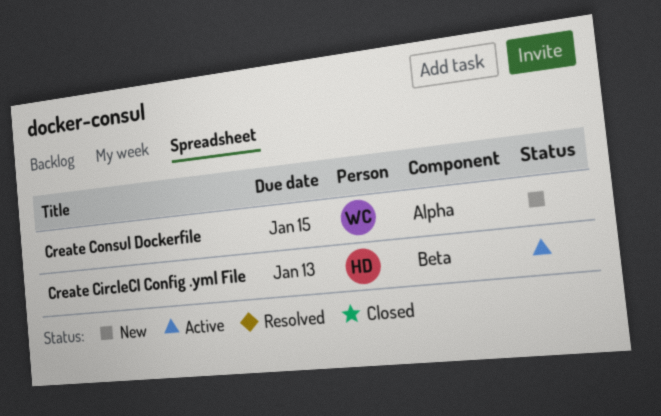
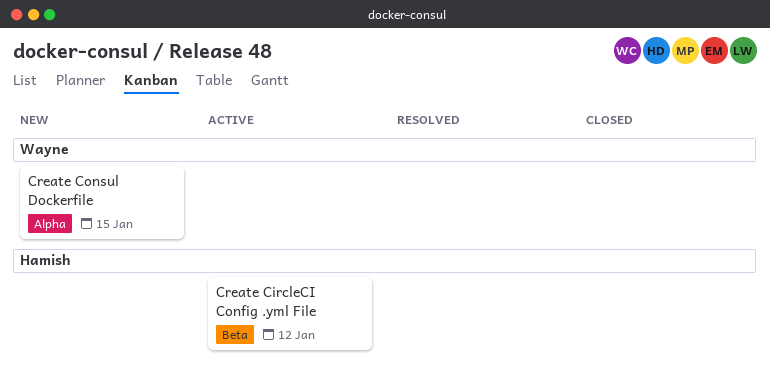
Create CircleCI Config .yml File, due: Jan 13 -> Jan 12

